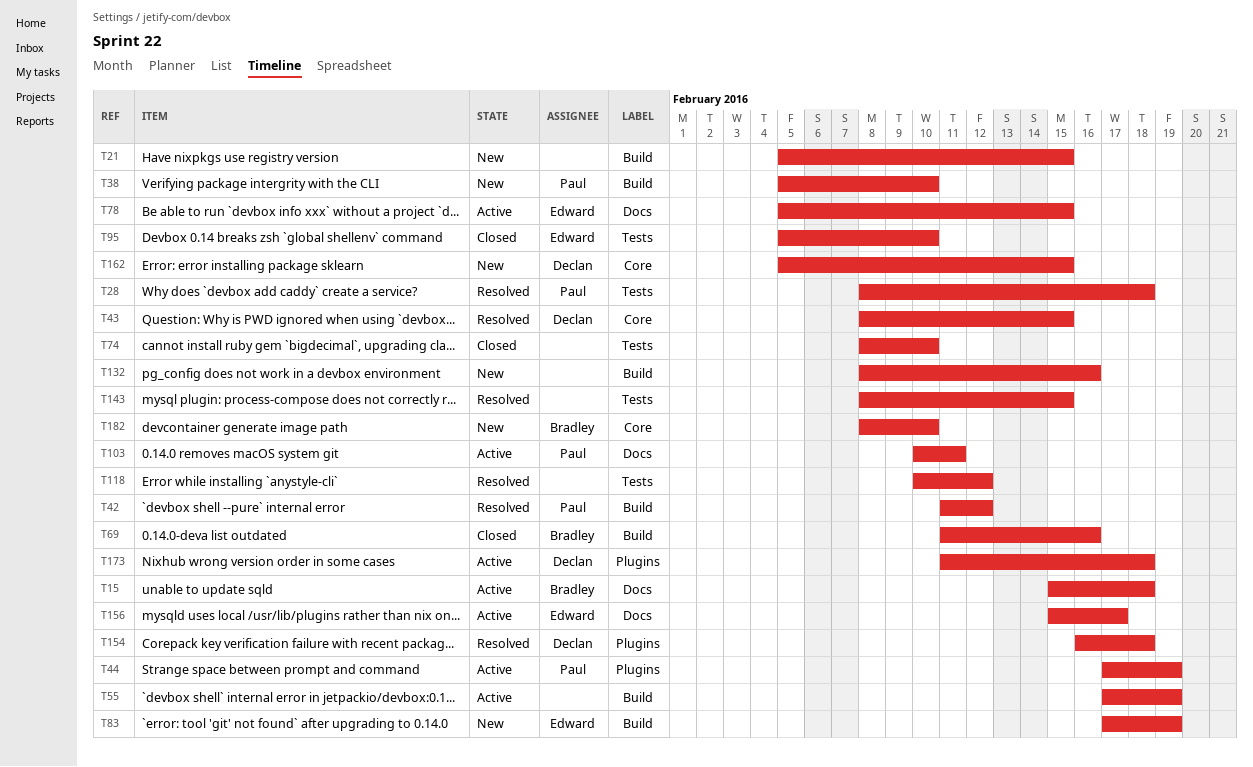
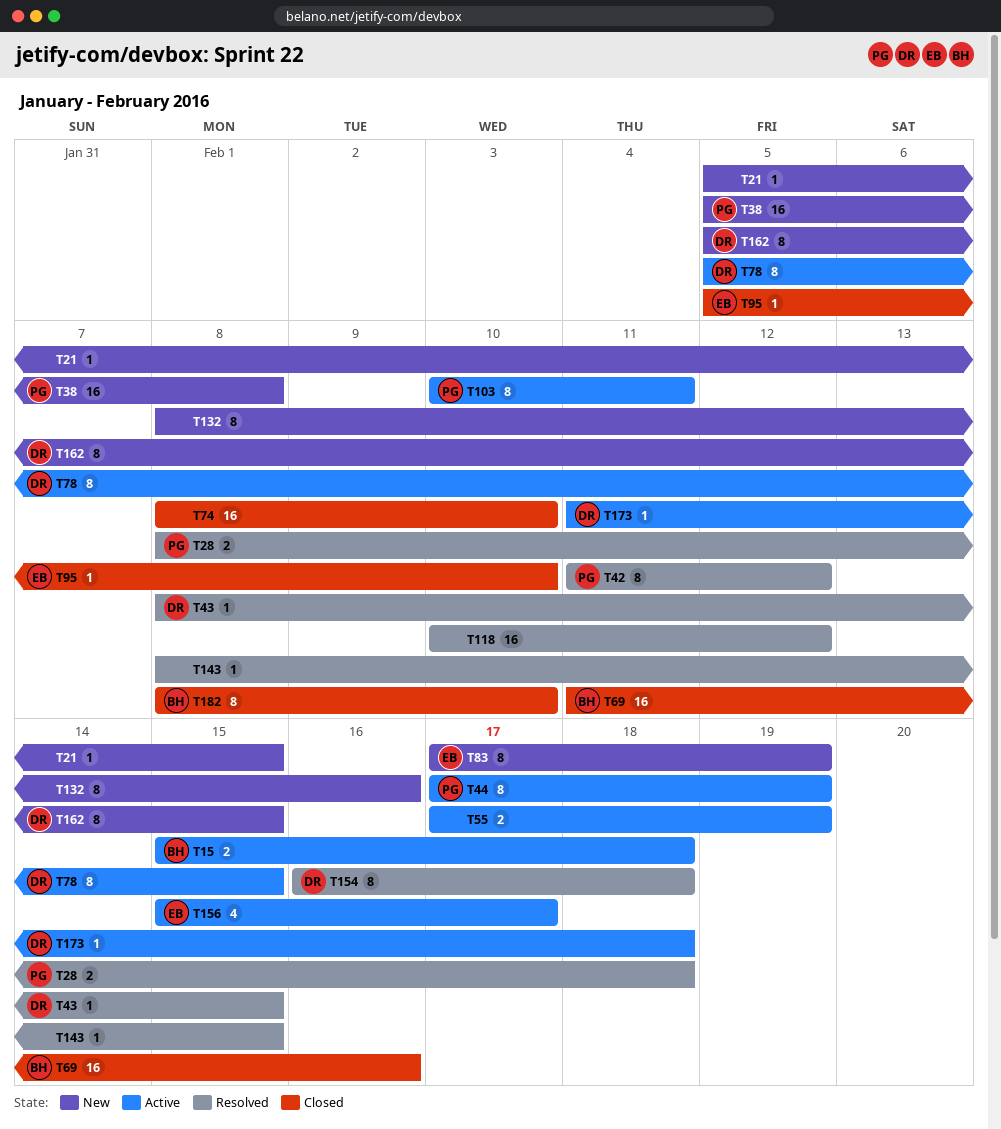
T38, due: Feb 10 -> Feb 8
T78, owner: Edward -> Declan
T182, status: New -> Closed

